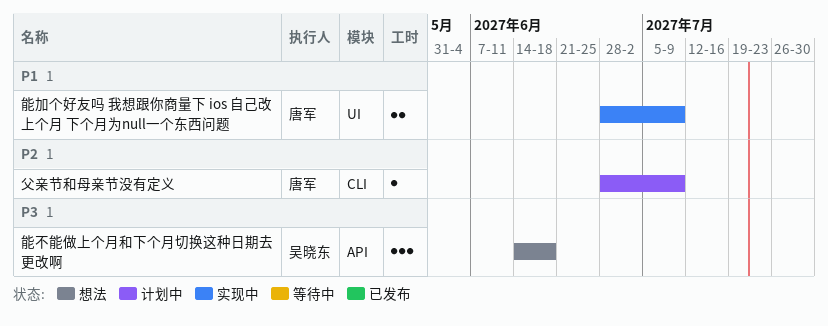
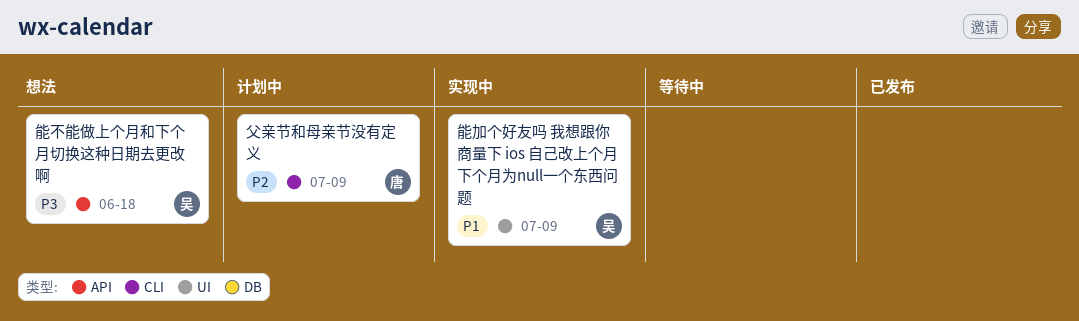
能加个好友吗 我想跟你商量下 ios 自己改上个月 下个月为null一个东西问题, owner: 唐军 -> 吴晓东

